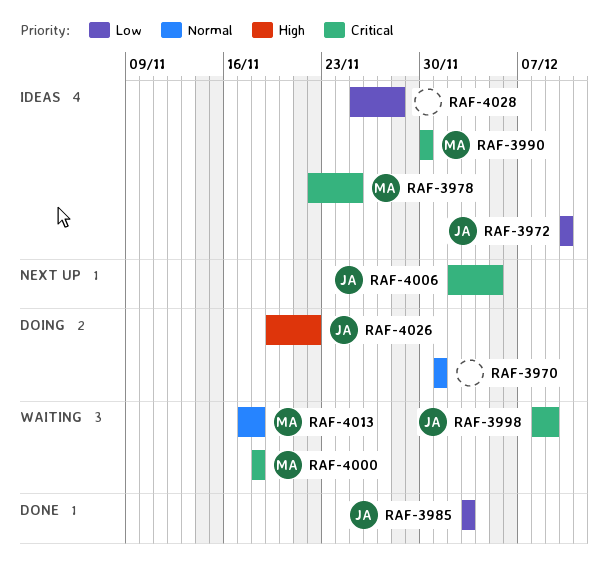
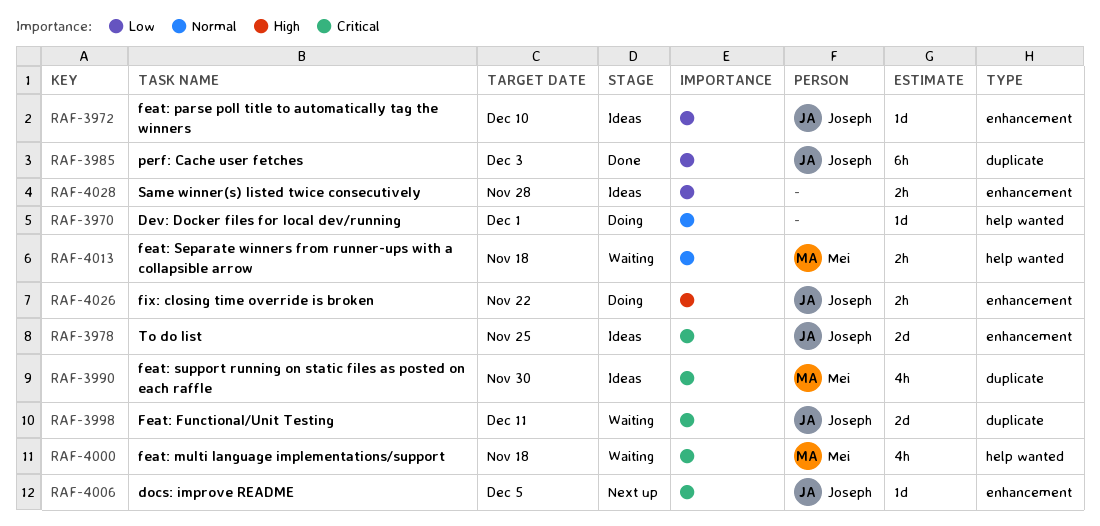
RAF-3978, owner: Mei -> Joseph
RAF-3998, due: Dec 9 -> Dec 11

